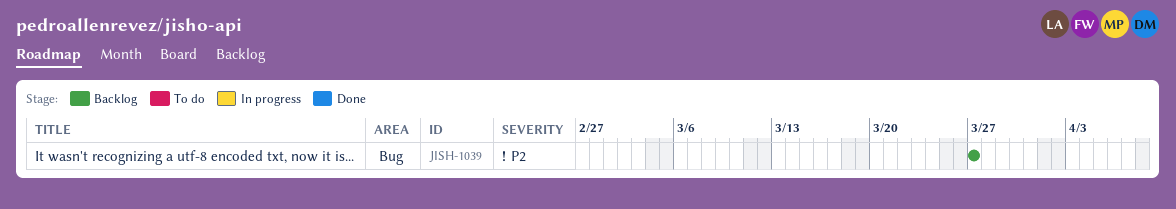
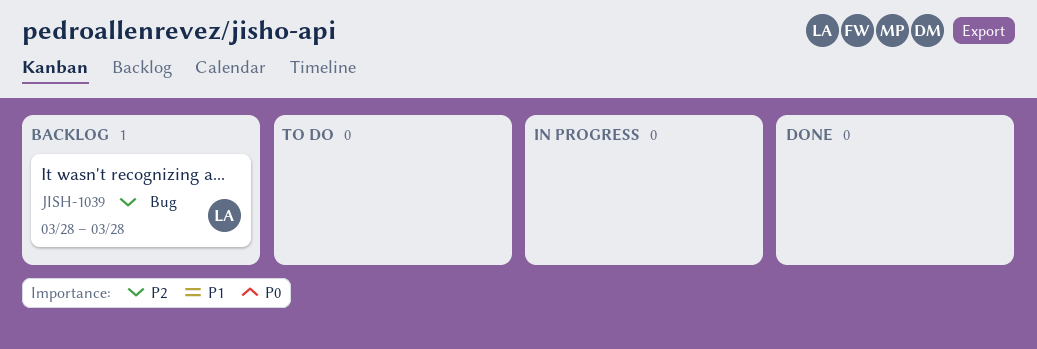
JISH-1039, start: Mar 27 -> Mar 28
JISH-1039, due: Mar 27 -> Mar 28

